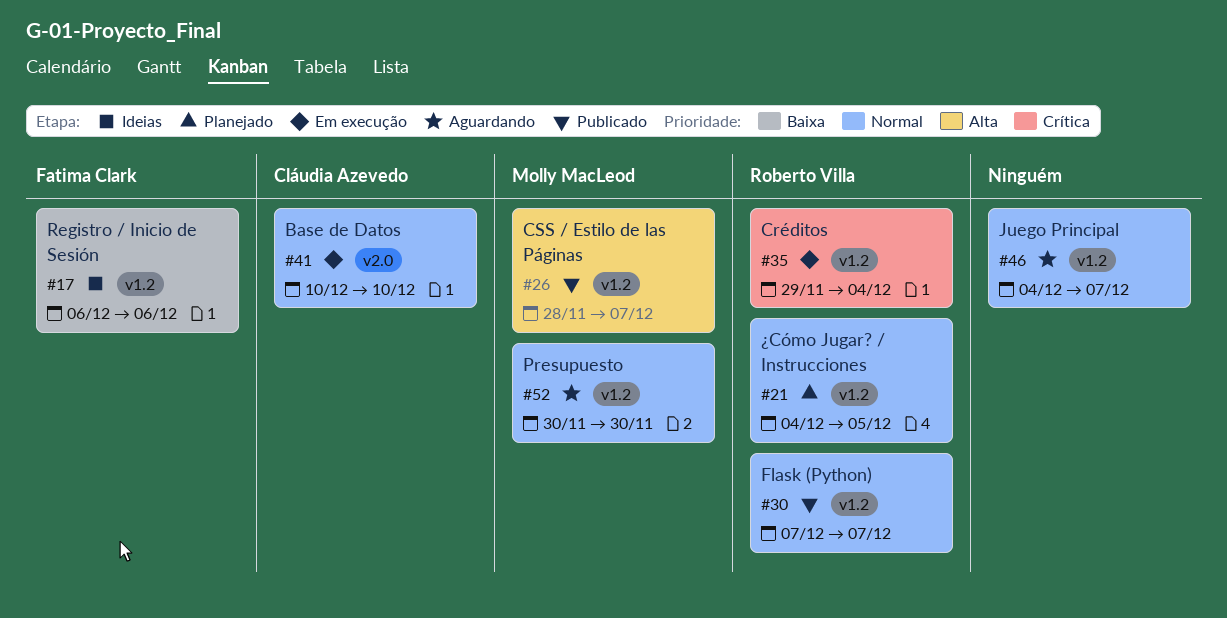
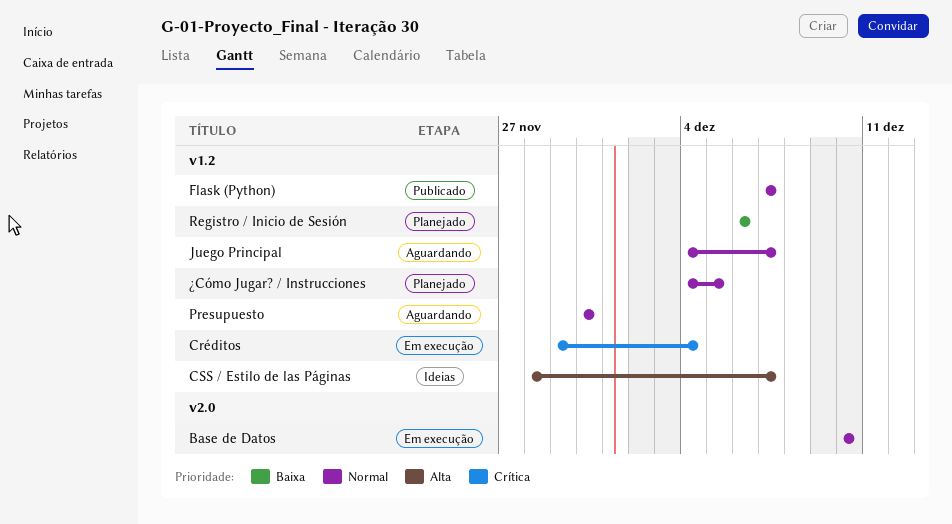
CSS / Estilo de las Páginas, status: Publicado -> Ideias
Registro / Inicio de Sesión, status: Ideias -> Planejado

